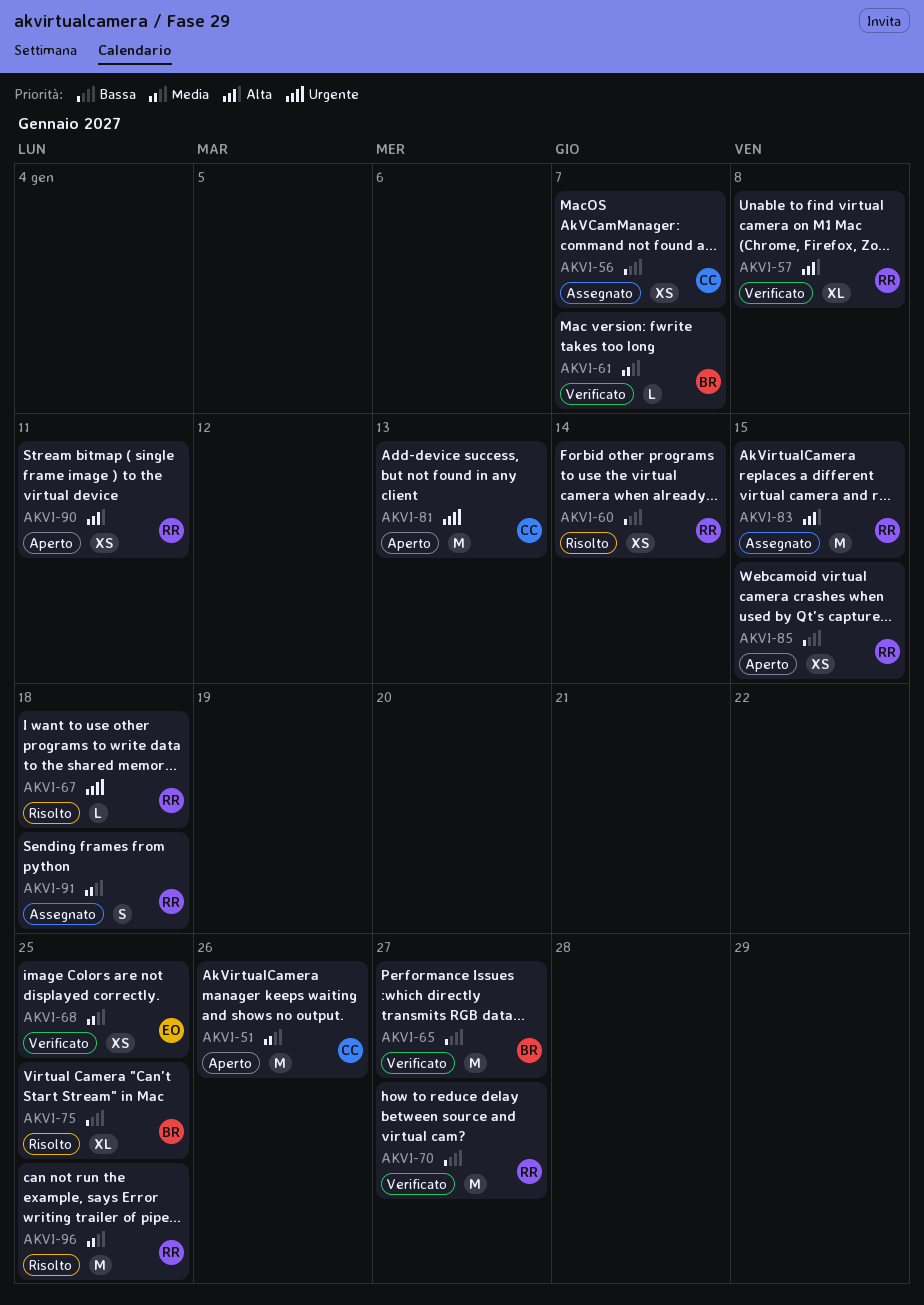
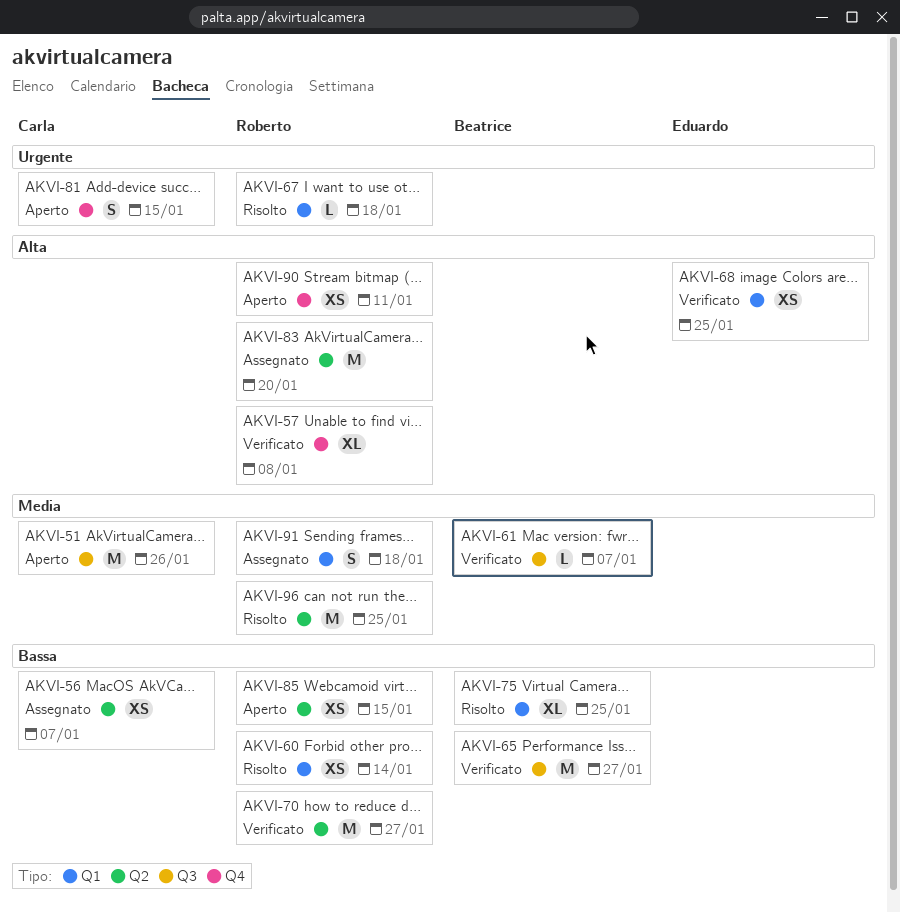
AKVI-68, priority: Media -> Alta
AKVI-81, estimate: M -> S
AKVI-81, due: Jan 13 -> Jan 15
AKVI-83, due: Jan 15 -> Jan 20

